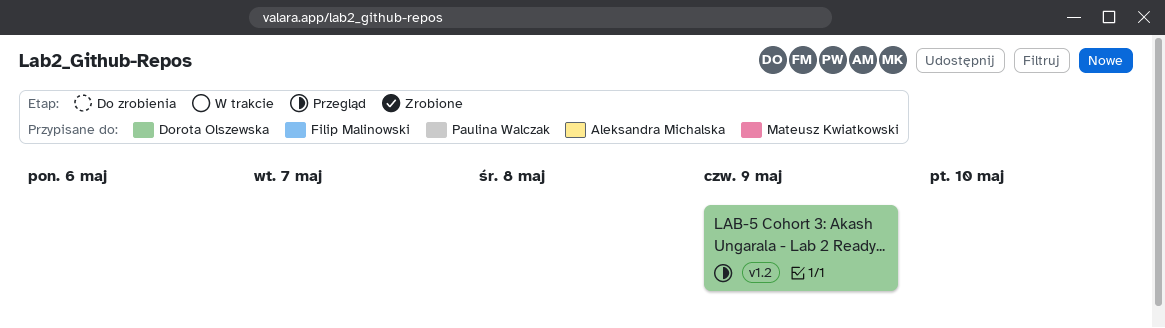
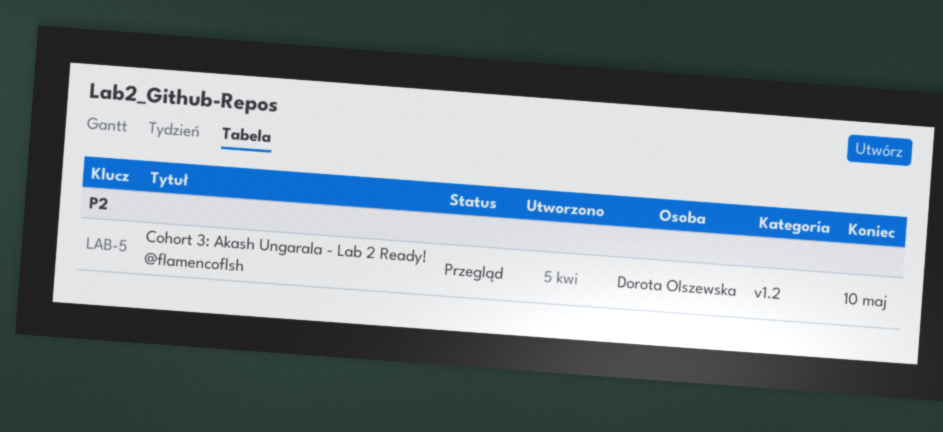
LAB-5, due: May 9 -> May 10

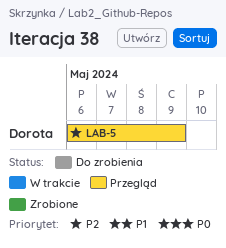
LAB-5, due: May 10 -> May 9

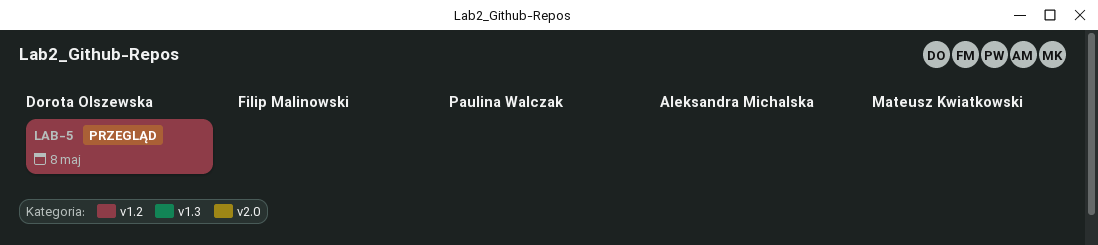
LAB-5, due: May 9 -> May 8

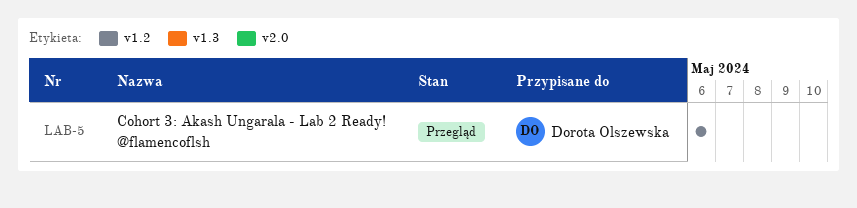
LAB-5, due: May 8 -> May 6

